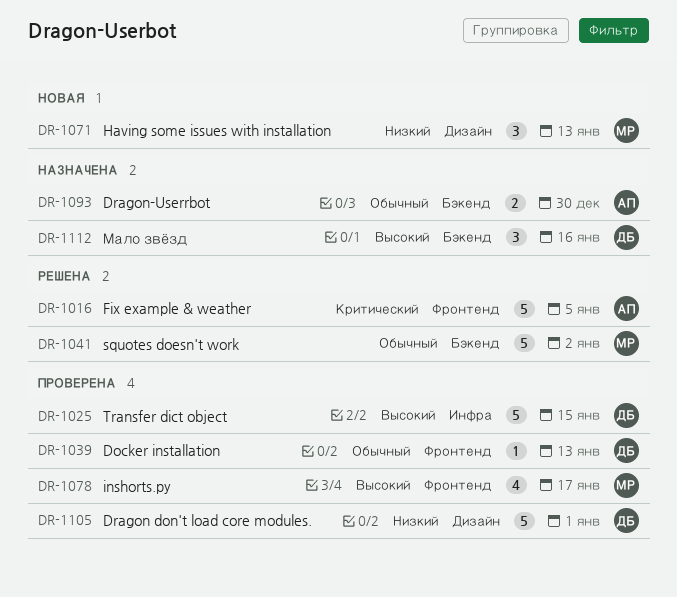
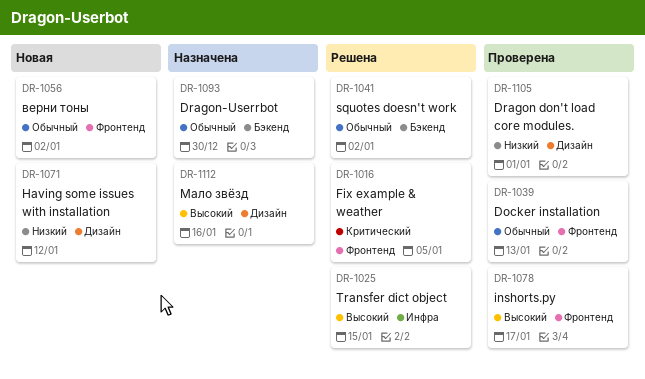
DR-1025, status: Проверена -> Решена
DR-1056: none -> present
DR-1071, due: Jan 13 -> Jan 12
DR-1112, label: Бэкенд -> Дизайн

